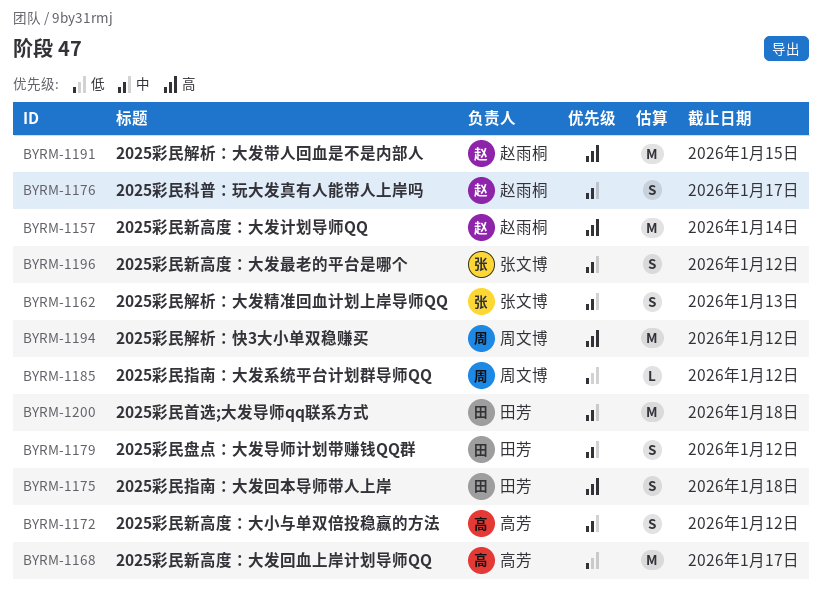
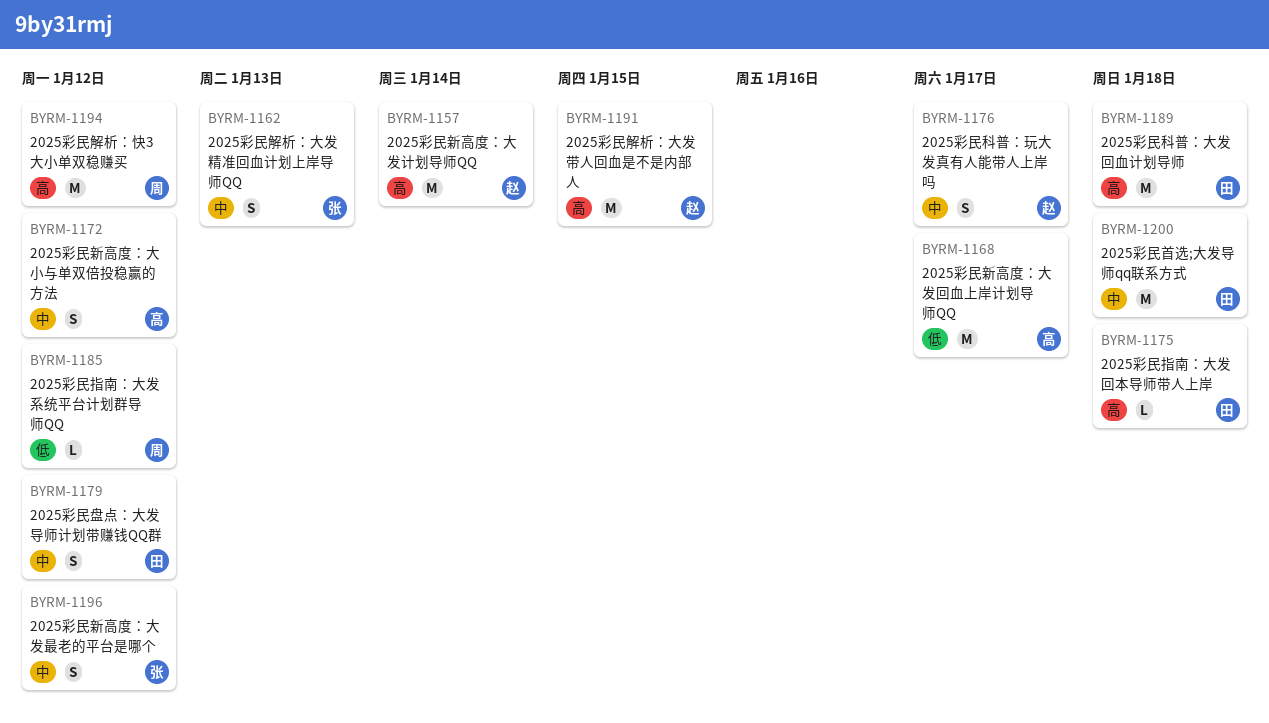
BYRM-1175, estimate: S -> L
BYRM-1189: none -> present

